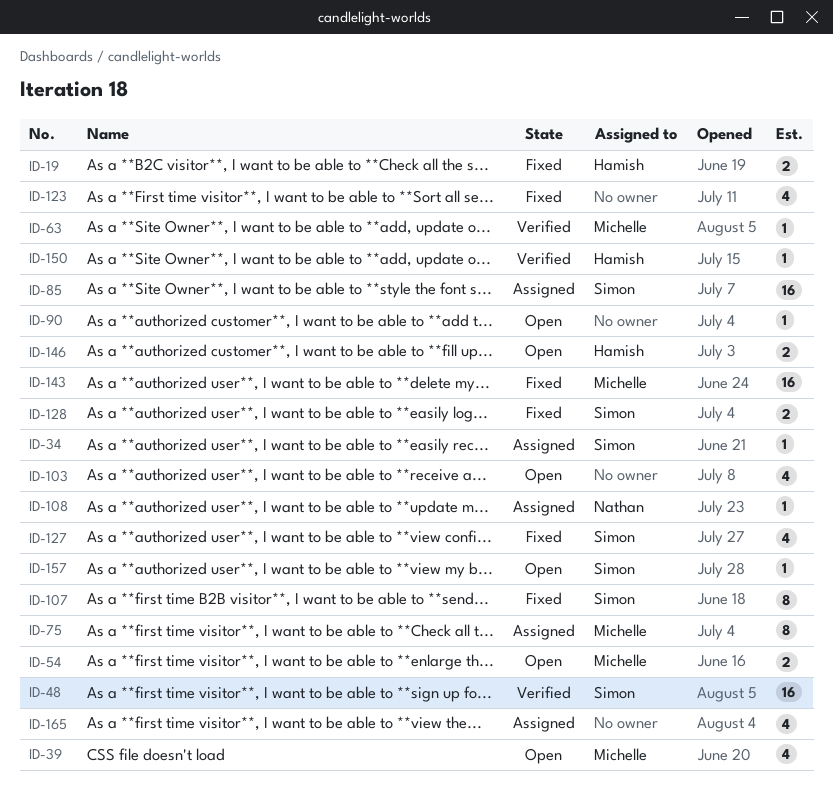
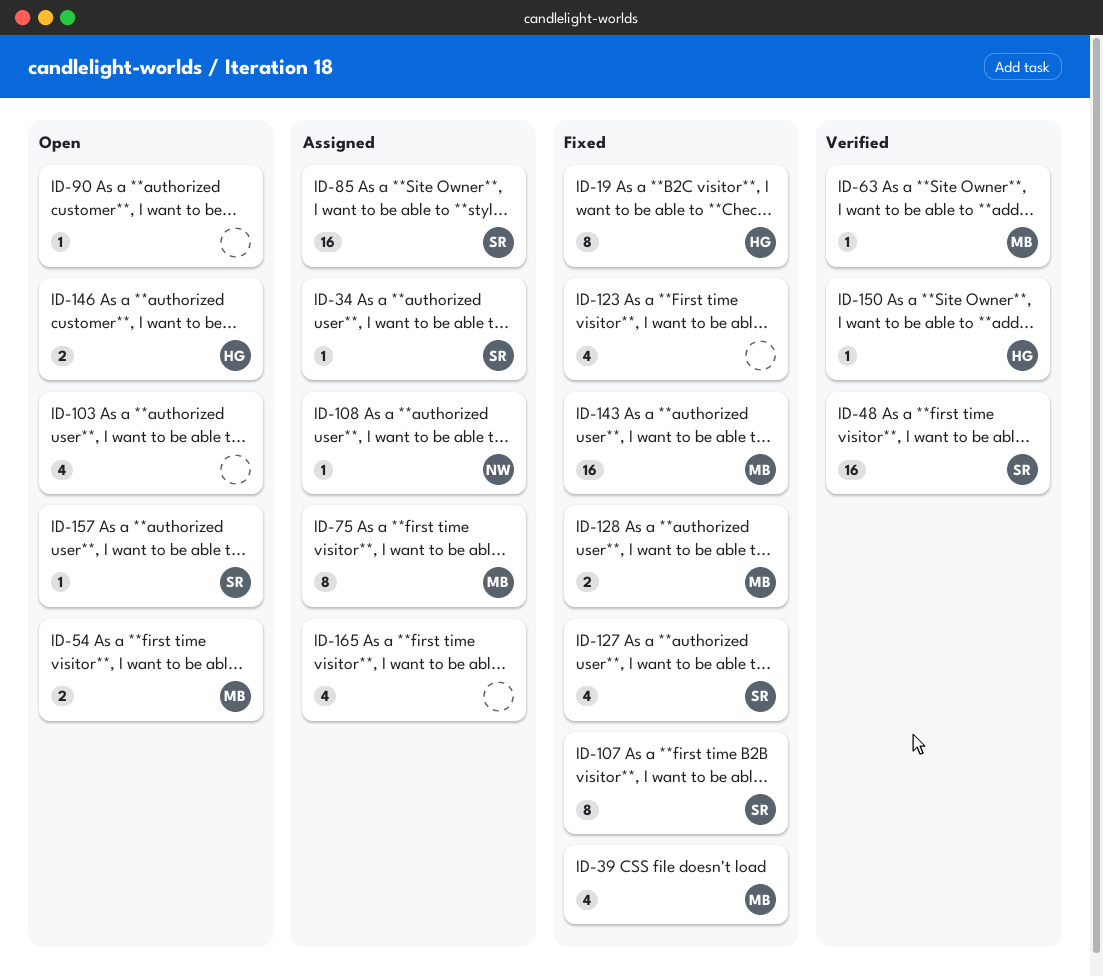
ID-19, estimate: 2 -> 8
ID-39, status: Open -> Fixed
ID-128, owner: Simon -> Michelle

